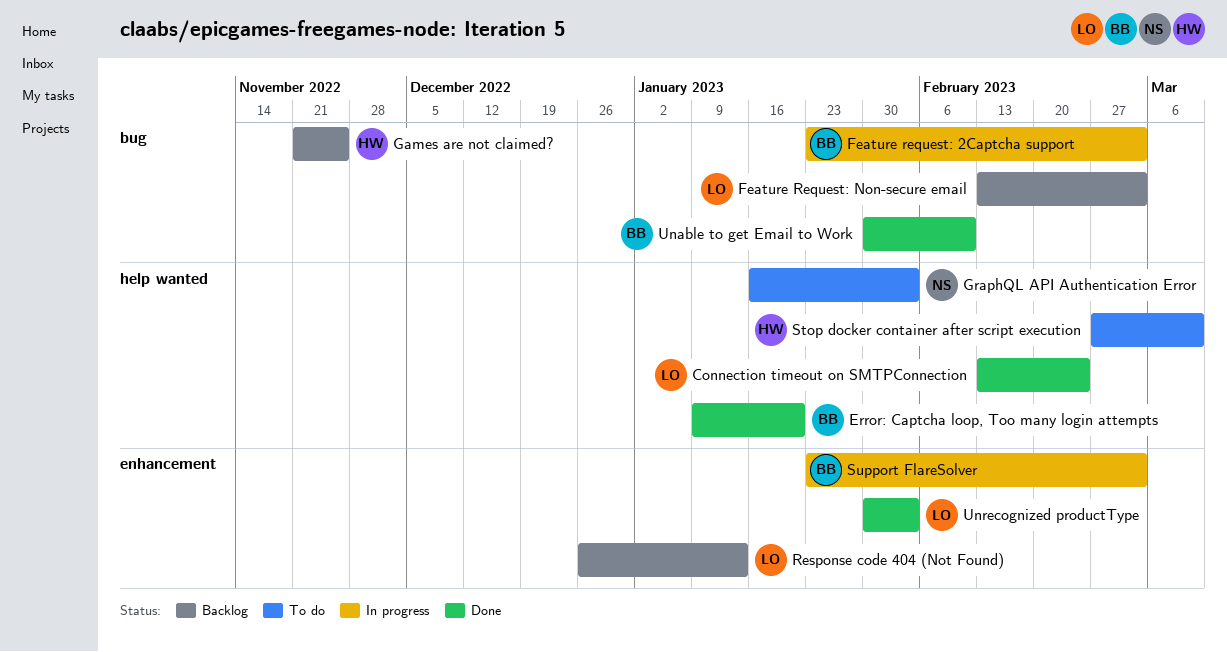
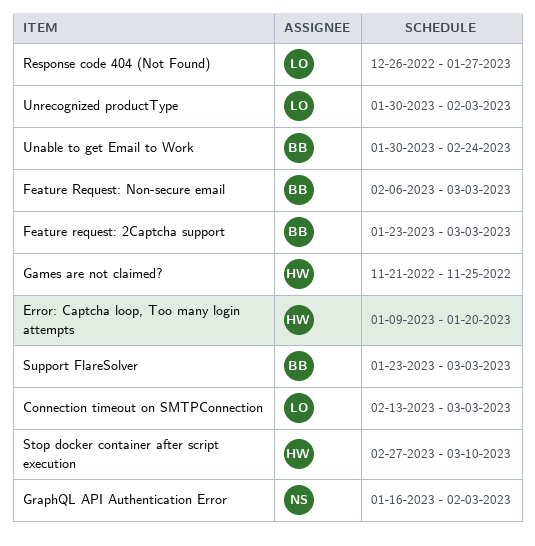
Connection timeout on SMTPConnection, due: Feb 24 -> Mar 3
Error: Captcha loop, Too many login attempts, owner: BB -> HW
Feature Request: Non-secure email, owner: LO -> BB
Feature Request: Non-secure email, start: Feb 13 -> Feb 6
Response code 404 (Not Found), due: Jan 13 -> Jan 27
Unable to get Email to Work, due: Feb 10 -> Feb 24

